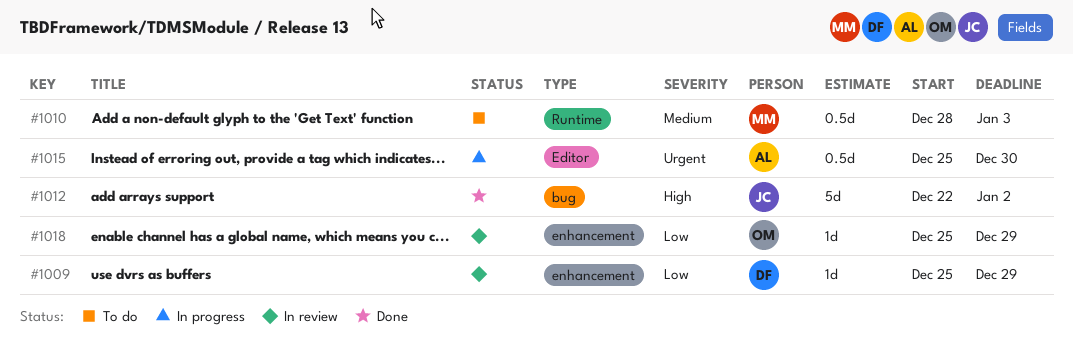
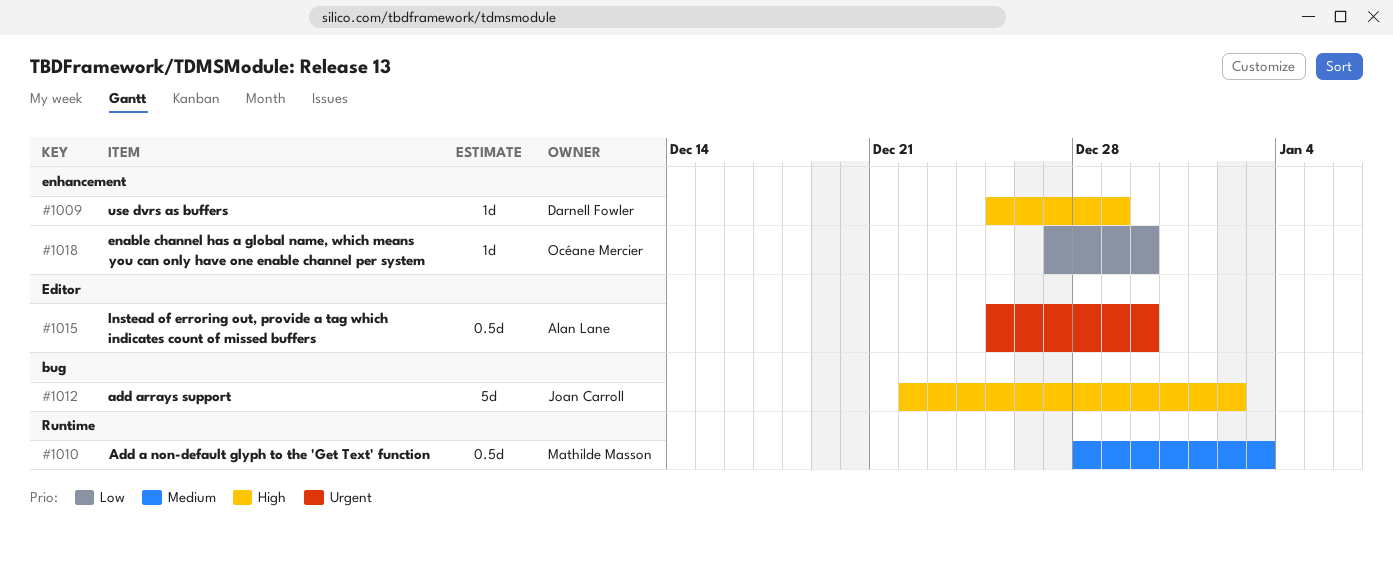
#1009, priority: Low -> High
#1018, start: Dec 25 -> Dec 27
#1018, due: Dec 29 -> Dec 30

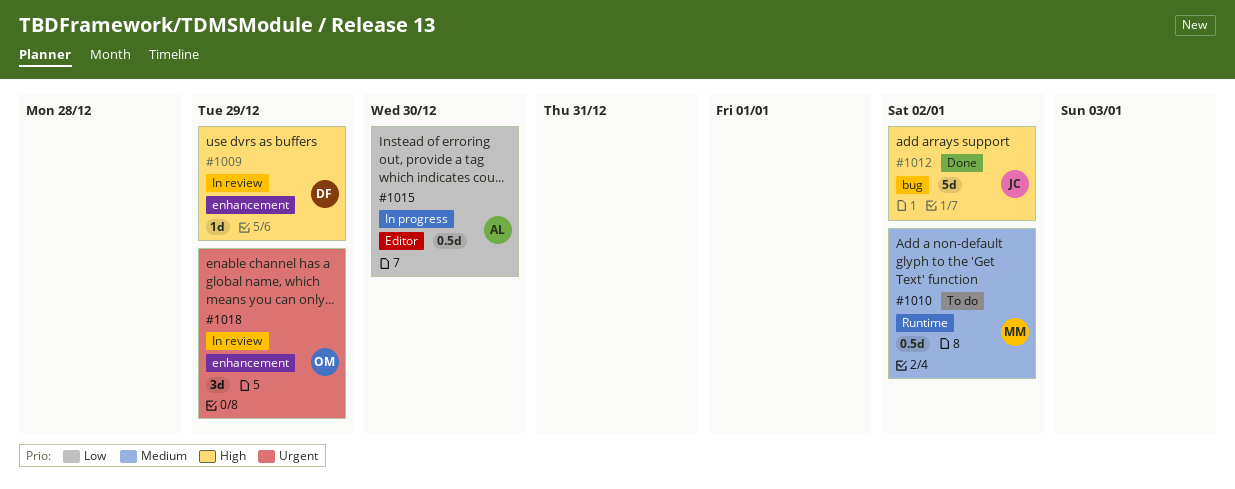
#1010, due: Jan 3 -> Jan 2
#1015, priority: Urgent -> Low
#1018, priority: Low -> Urgent
#1018, estimate: 1d -> 3d
#1018, due: Dec 30 -> Dec 29

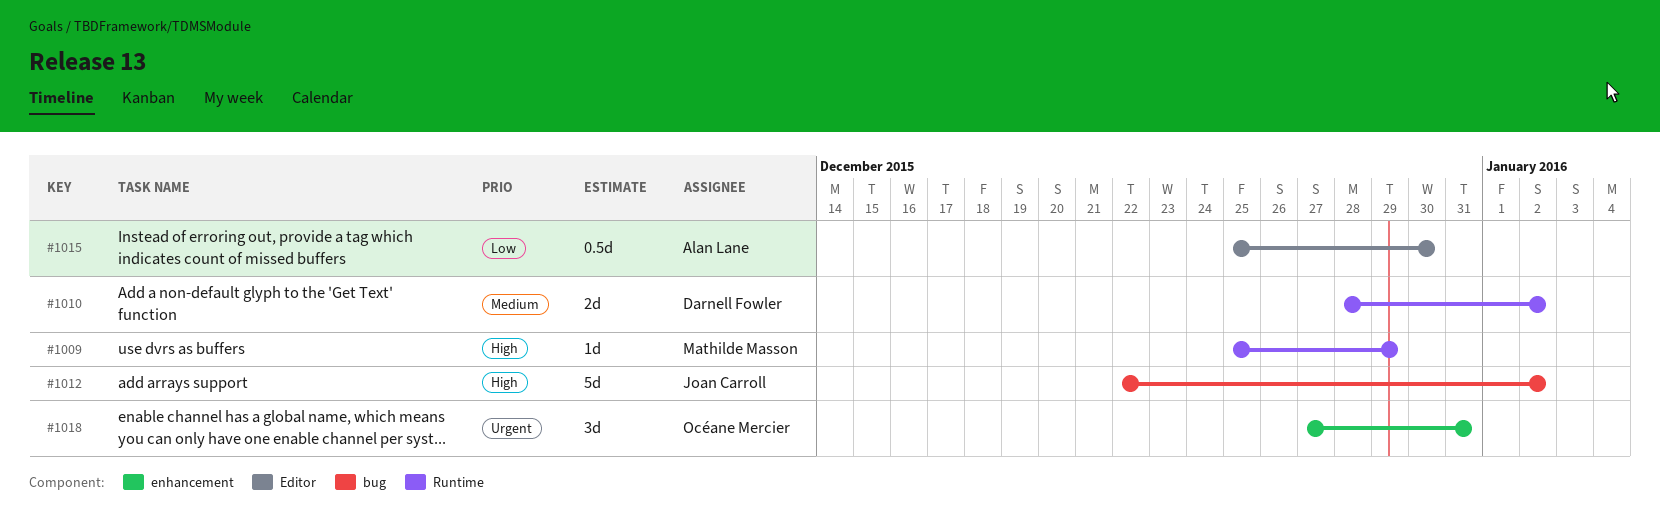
#1009, owner: Darnell Fowler -> Mathilde Masson
#1009, label: enhancement -> Runtime
#1010, owner: Mathilde Masson -> Darnell Fowler
#1010, estimate: 0.5d -> 2d
#1018, due: Dec 29 -> Dec 31

